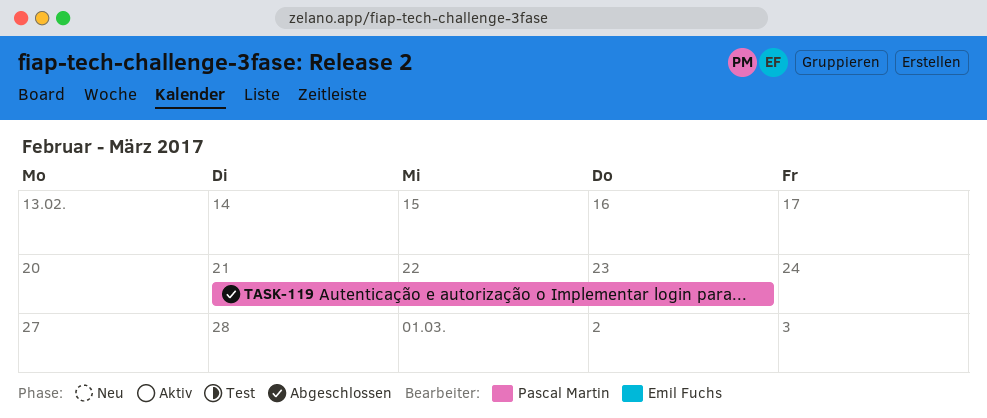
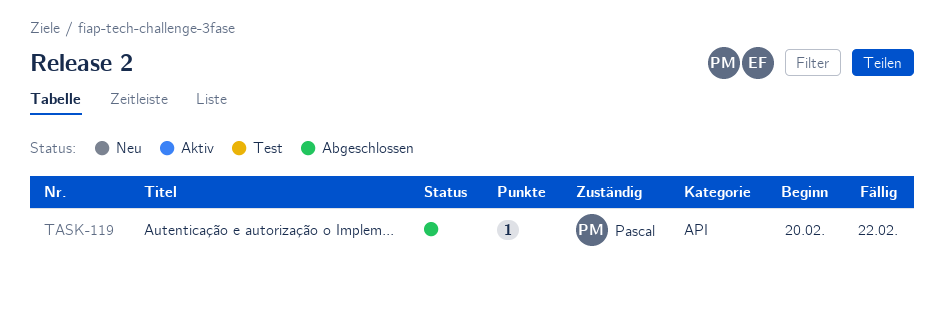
TASK-119, start: Feb 21 -> Feb 20
TASK-119, due: Feb 23 -> Feb 22

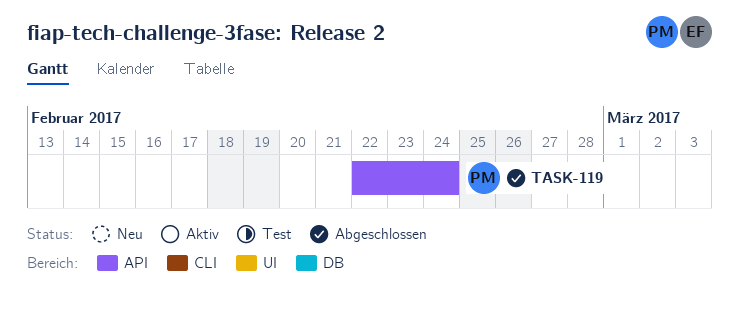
TASK-119, start: Feb 20 -> Feb 22
TASK-119, due: Feb 22 -> Feb 24

